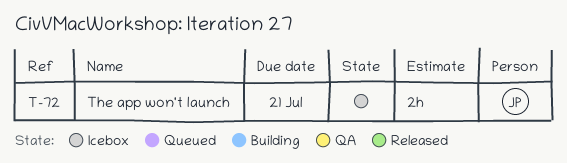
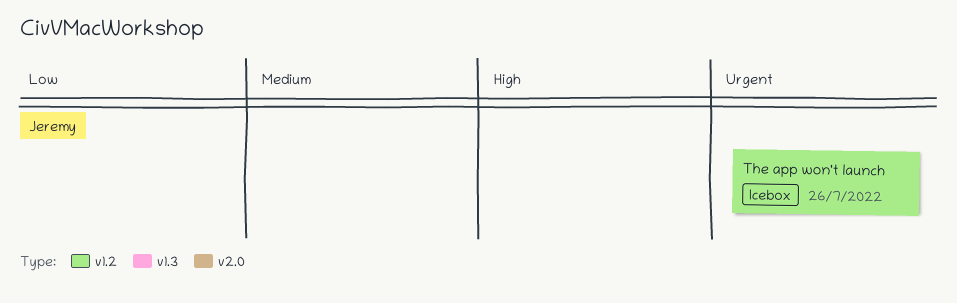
The app won't launch, due: Jul 21 -> Jul 26

